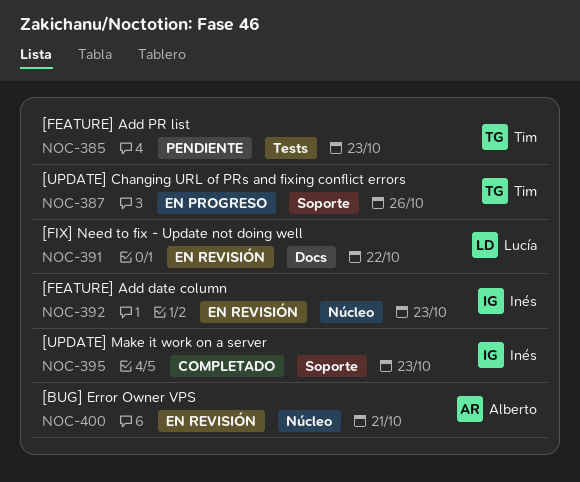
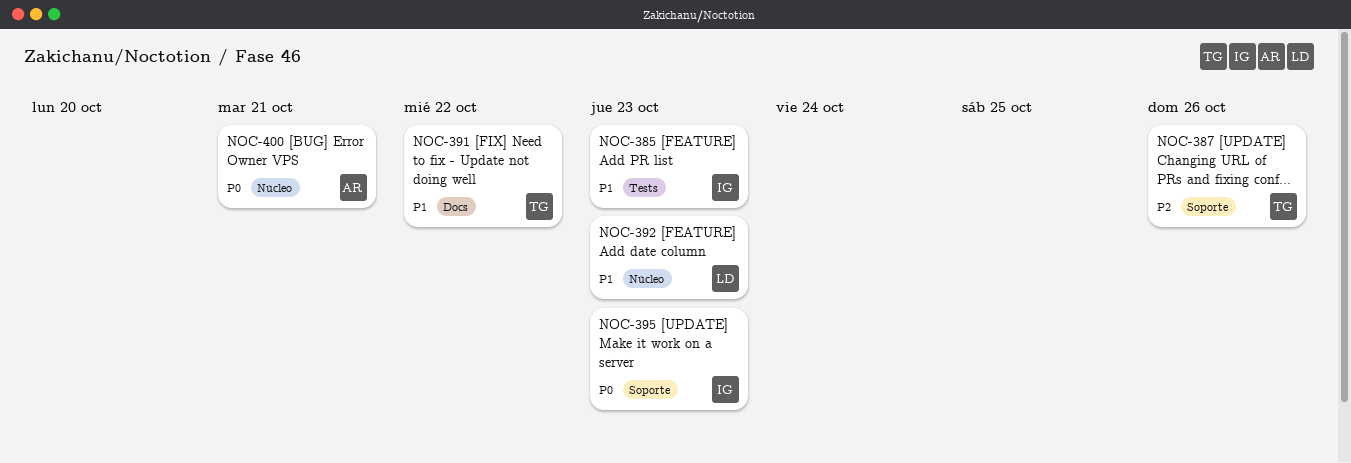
NOC-385, owner: Tim -> Inés
NOC-391, owner: Lucía -> Tim
NOC-392, owner: Inés -> Lucía

